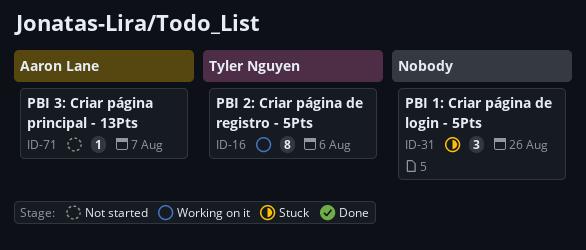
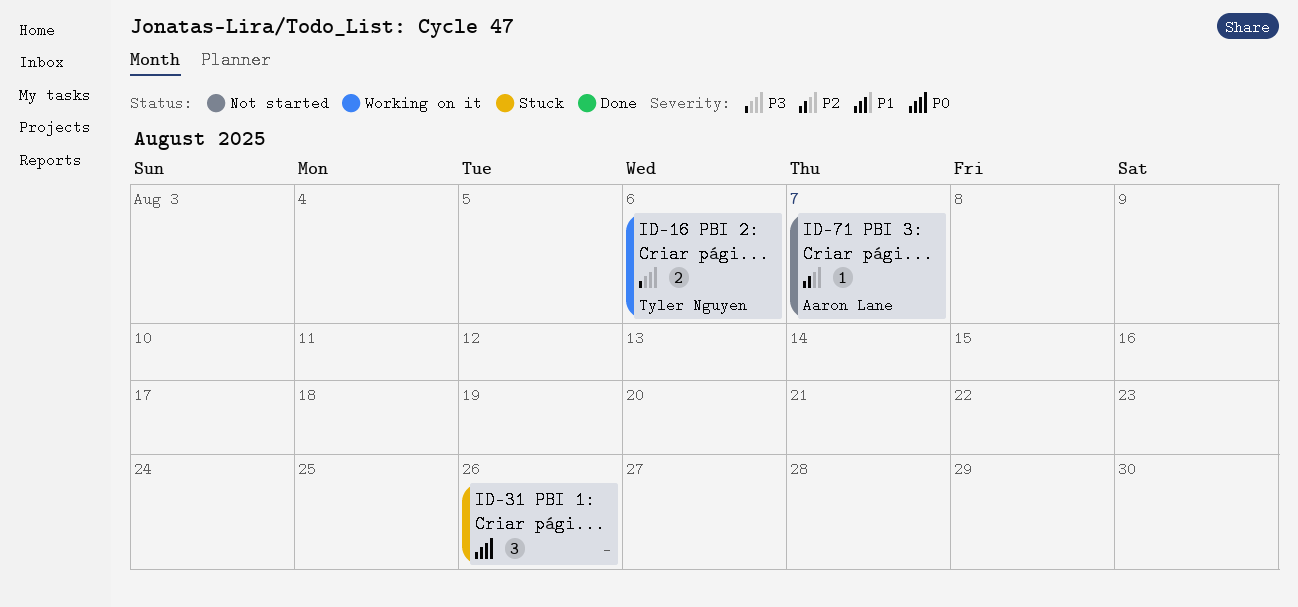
ID-16, estimate: 8 -> 2

